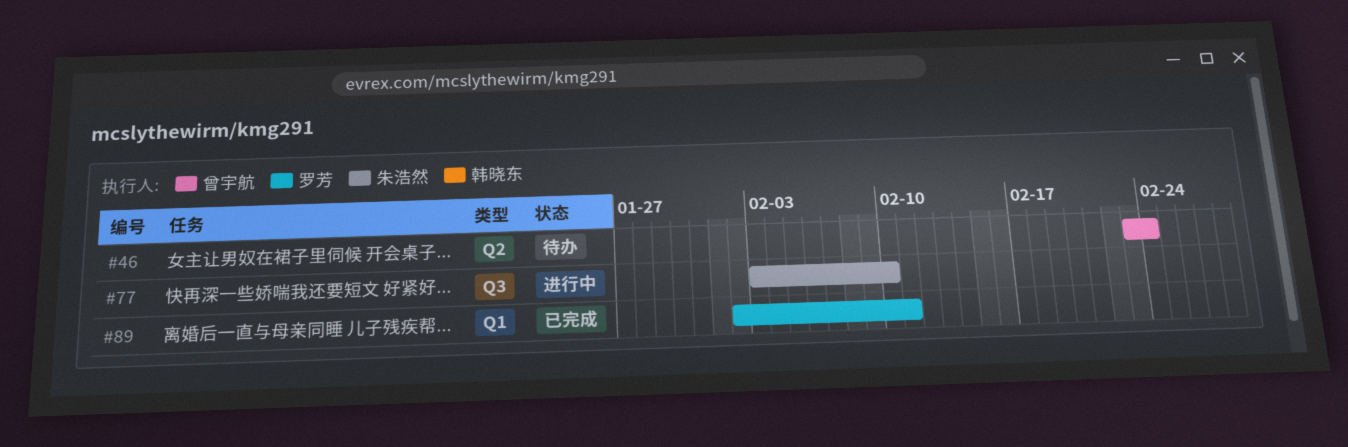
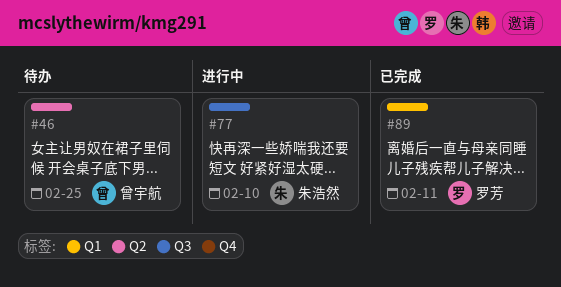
#46, due: Feb 24 -> Feb 25

